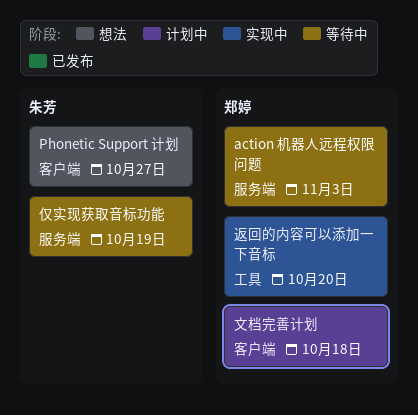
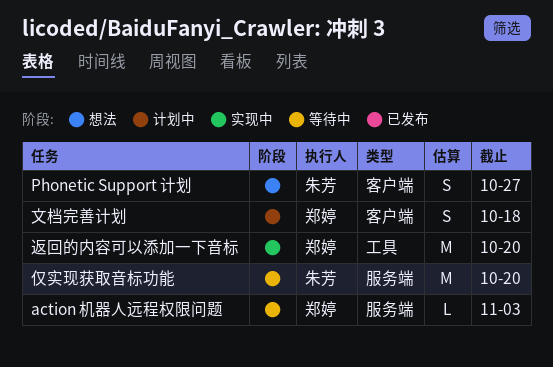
仅实现获取音标功能, due: Oct 19 -> Oct 20

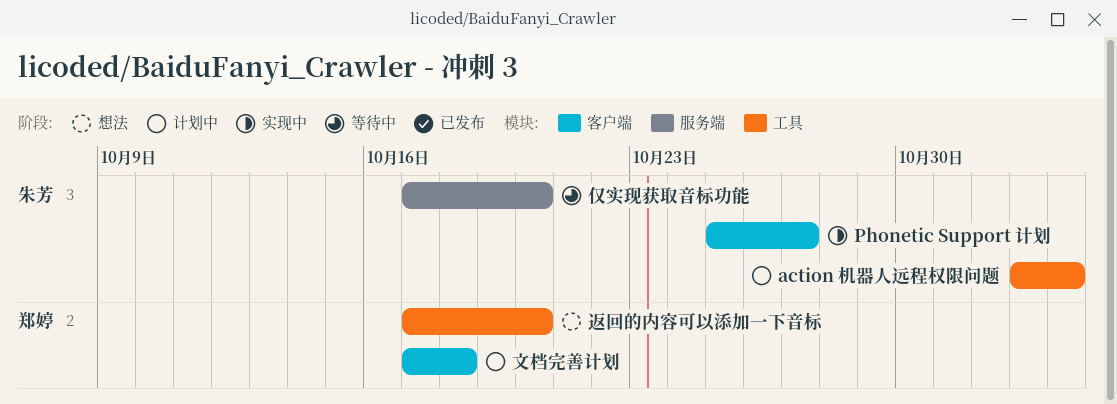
action 机器人远程权限问题, status: 等待中 -> 计划中
action 机器人远程权限问题, owner: 郑婷 -> 朱芳
action 机器人远程权限问题, label: 服务端 -> 工具
Phonetic Support 计划, status: 想法 -> 实现中
返回的内容可以添加一下音标, status: 实现中 -> 想法

